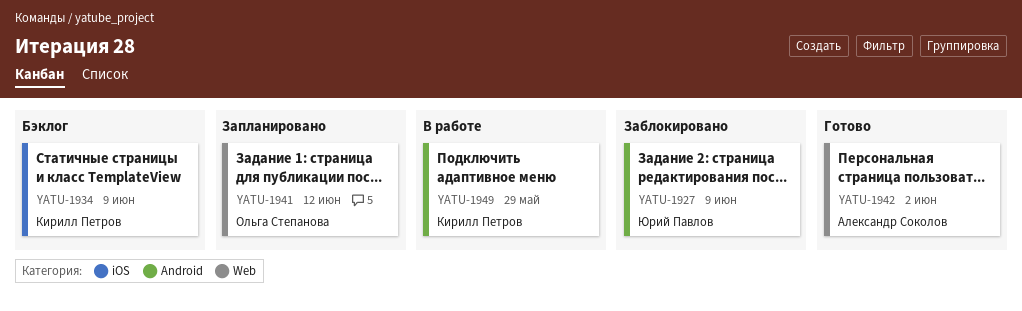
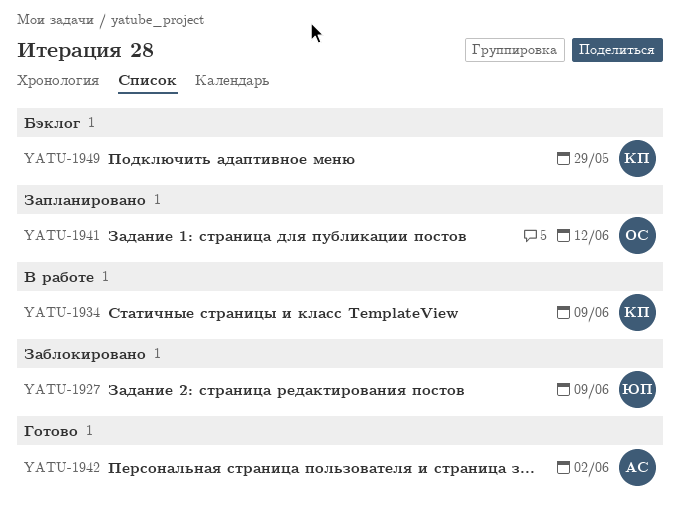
YATU-1934, status: Бэклог -> В работе
YATU-1949, status: В работе -> Бэклог

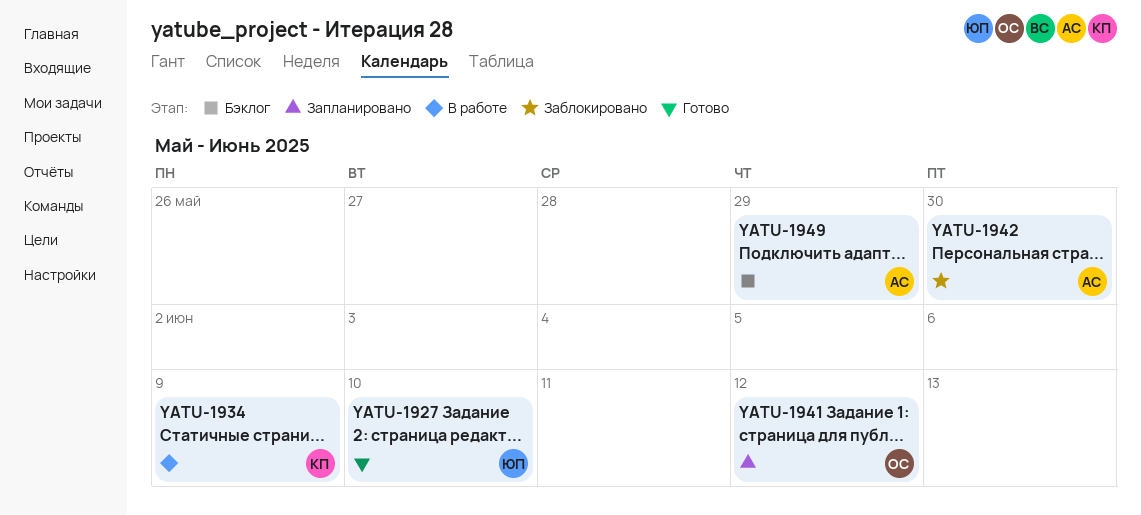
YATU-1927, status: Заблокировано -> Готово
YATU-1927, due: Jun 9 -> Jun 10
YATU-1942, status: Готово -> Заблокировано
YATU-1942, due: Jun 2 -> May 30
YATU-1949, owner: КП -> АС

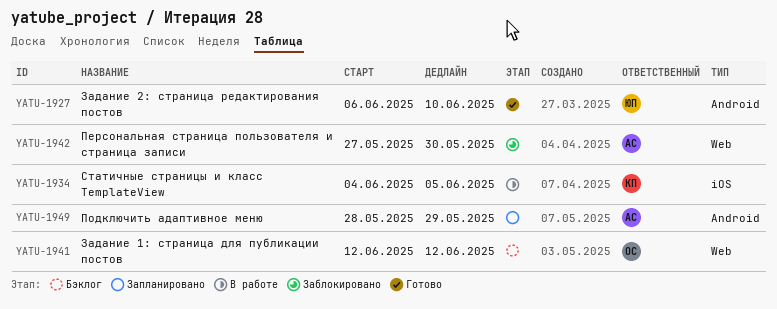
YATU-1934, due: Jun 9 -> Jun 5
YATU-1941, status: Запланировано -> Бэклог
YATU-1949, status: Бэклог -> Запланировано

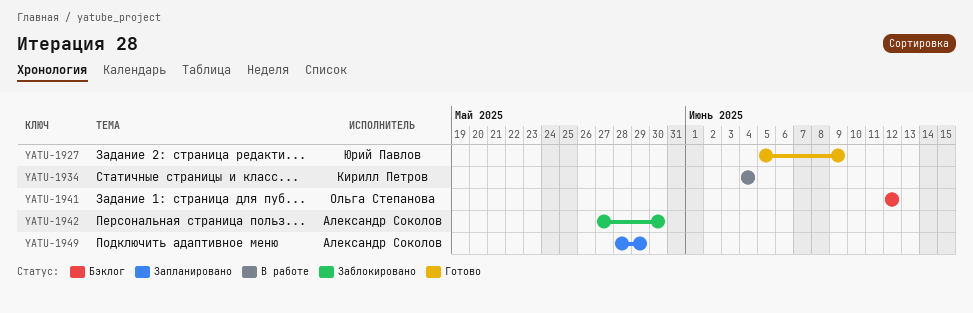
YATU-1927, start: Jun 6 -> Jun 5
YATU-1927, due: Jun 10 -> Jun 9
YATU-1934, due: Jun 5 -> Jun 4

